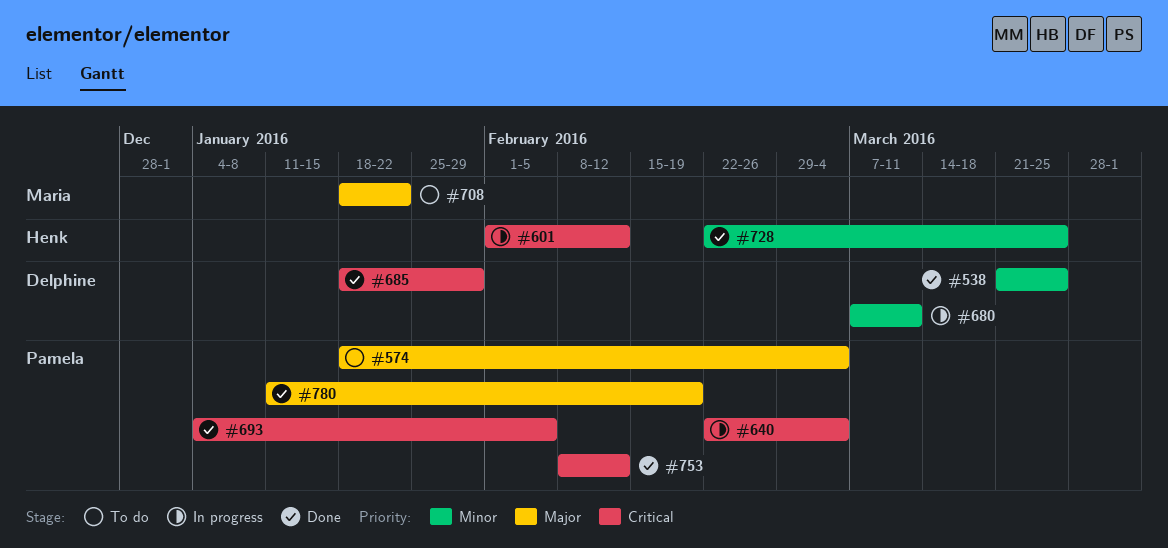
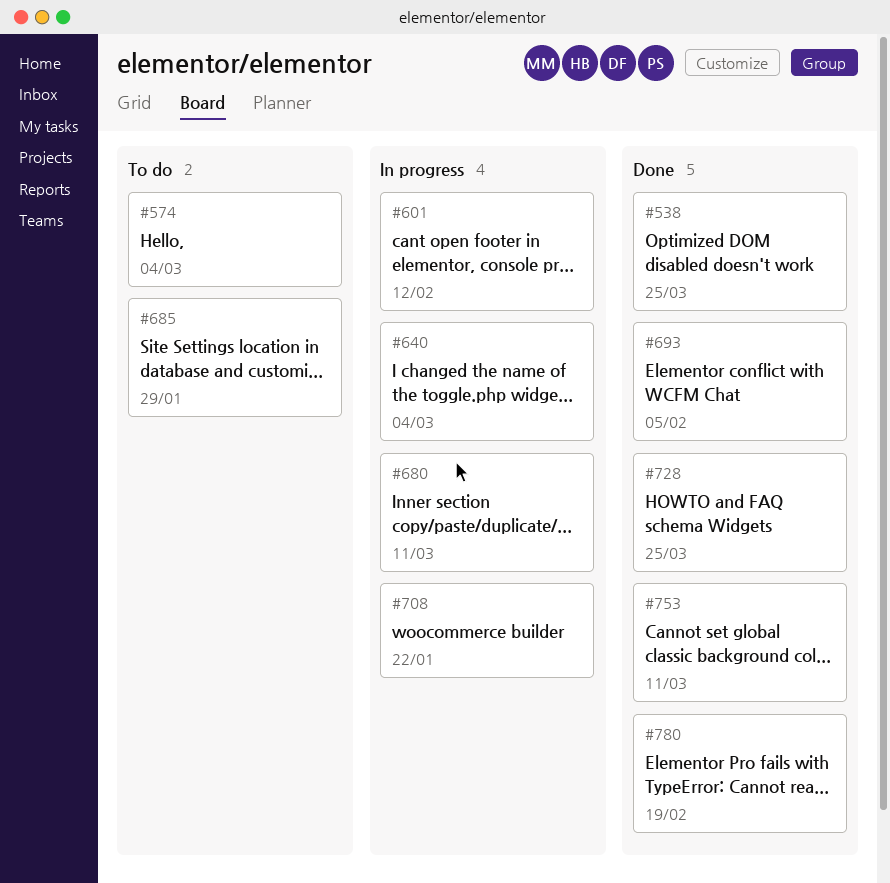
#685, status: Done -> To do
#708, status: To do -> In progress
#753, due: Feb 12 -> Mar 11

